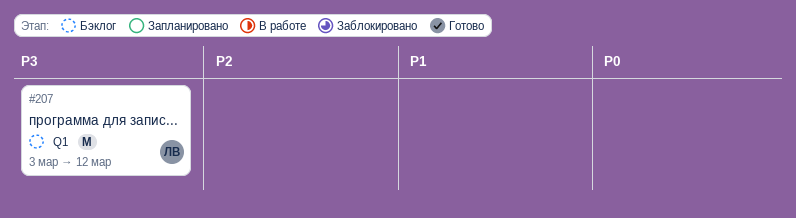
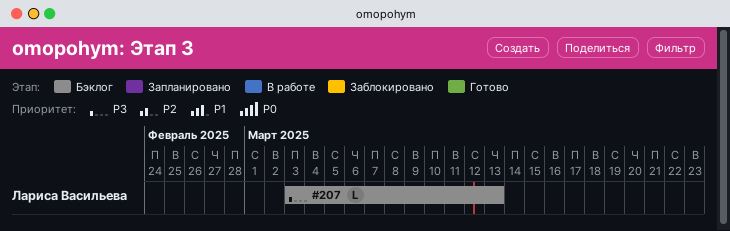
#207, estimate: M -> L
#207, due: Mar 12 -> Mar 13

